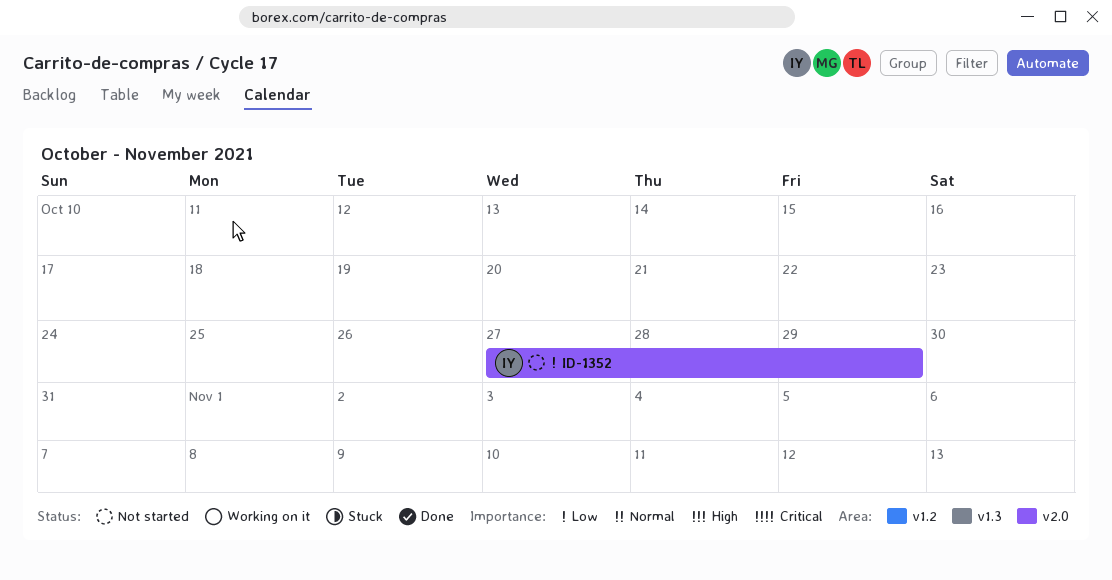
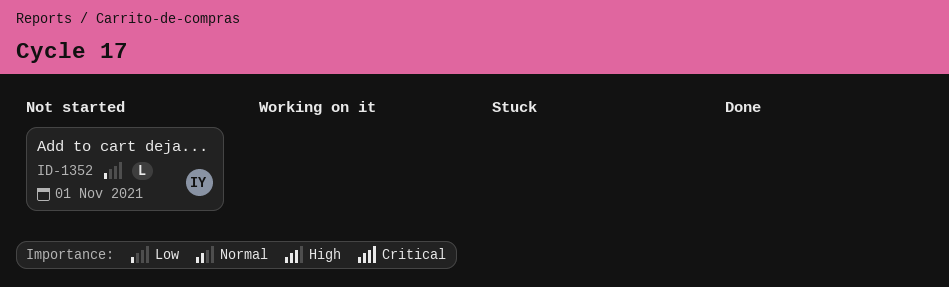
ID-1352, due: Oct 29 -> Nov 1

